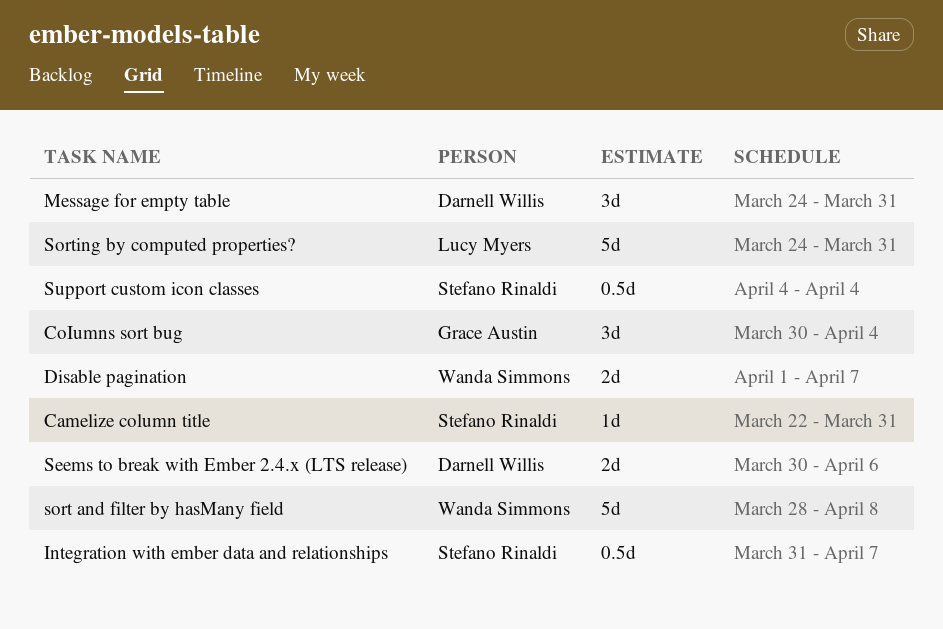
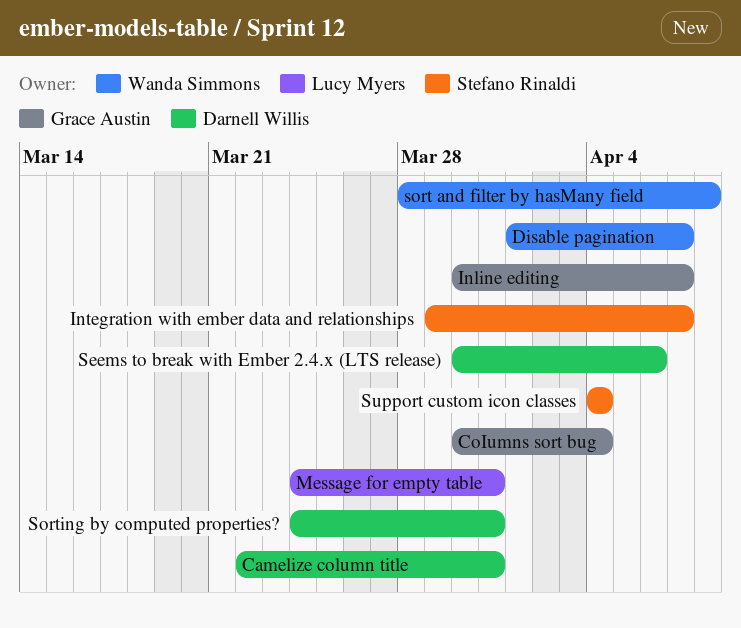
Camelize column title, owner: Stefano Rinaldi -> Darnell Willis
Inline editing: none -> present
Integration with ember data and relationships, start: Mar 31 -> Mar 29
Message for empty table, owner: Darnell Willis -> Lucy Myers
Sorting by computed properties?, owner: Lucy Myers -> Darnell Willis

